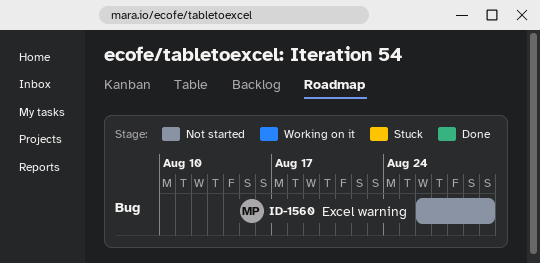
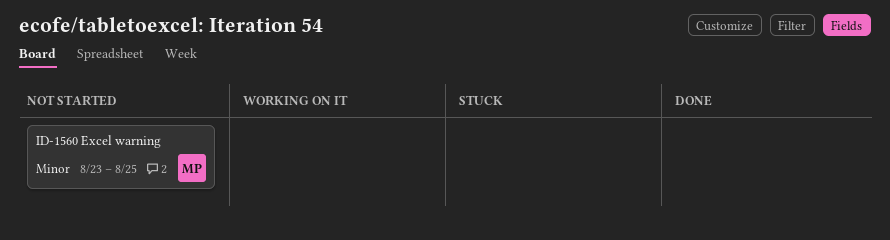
ID-1560, start: Aug 26 -> Aug 23
ID-1560, due: Aug 30 -> Aug 25

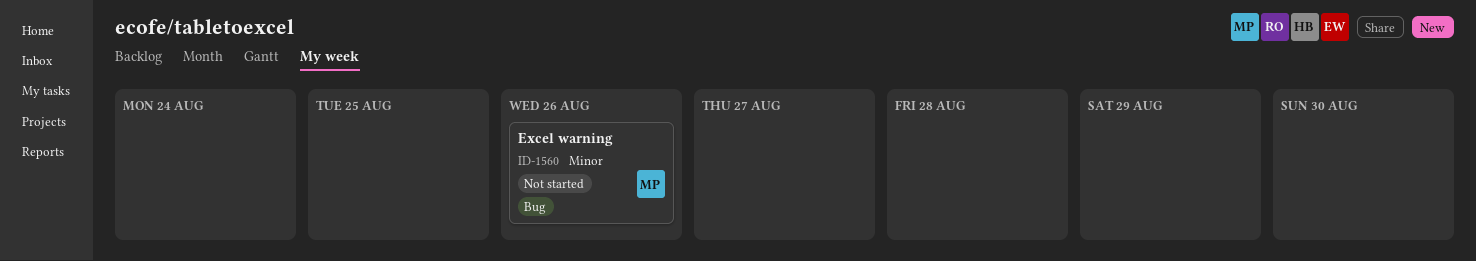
ID-1560, due: Aug 25 -> Aug 26

